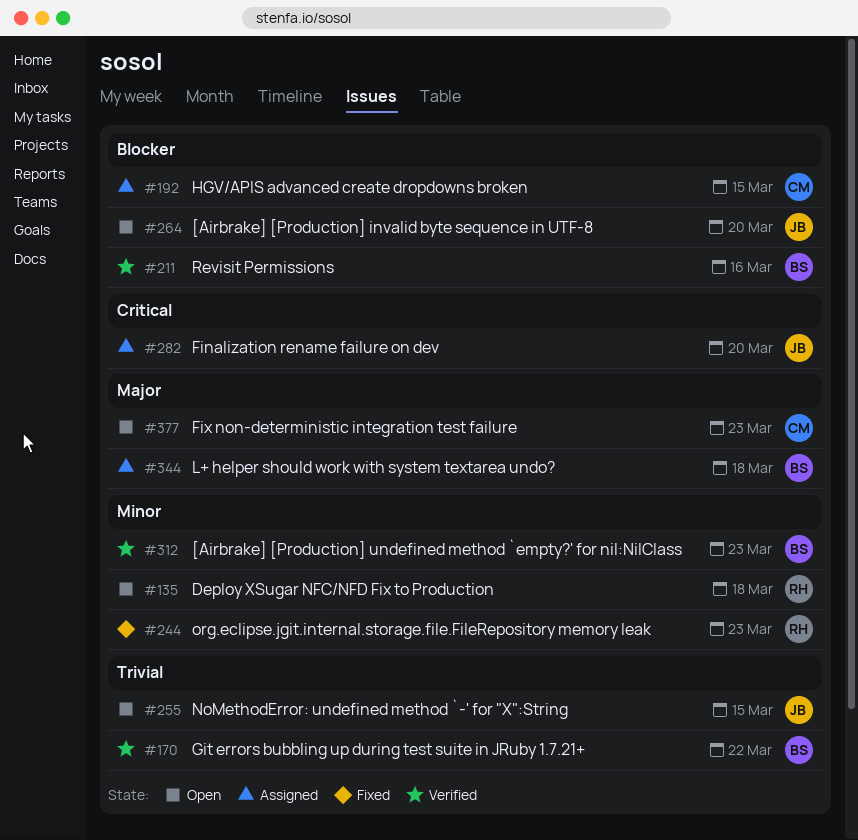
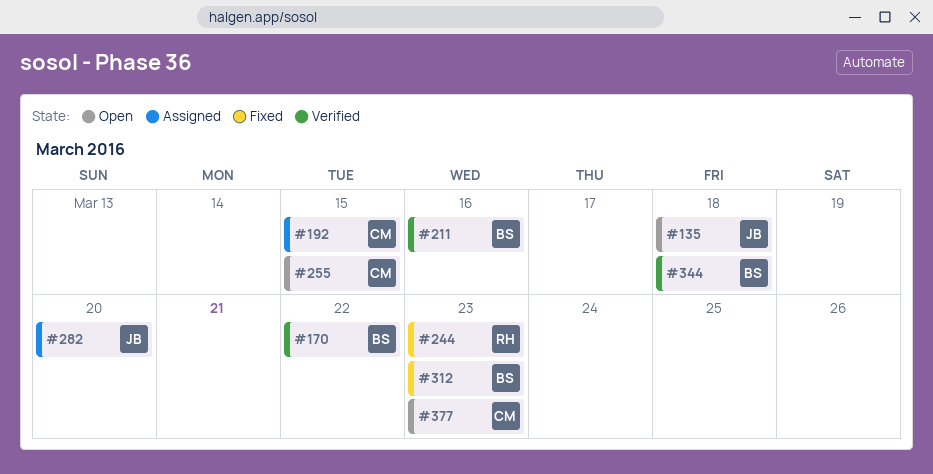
#135, owner: RH -> JB
#255, owner: JB -> CM
#264: present -> none
#312, status: Verified -> Fixed
#344, status: Assigned -> Verified

